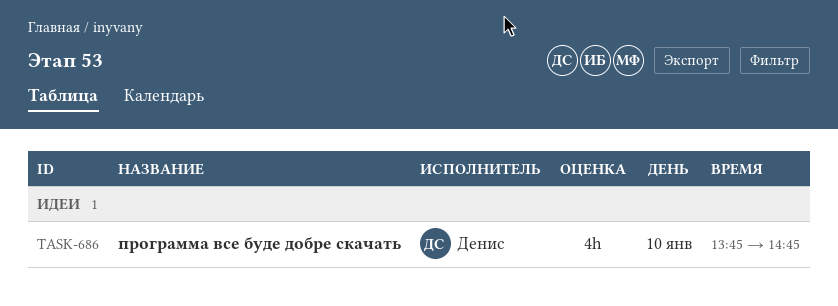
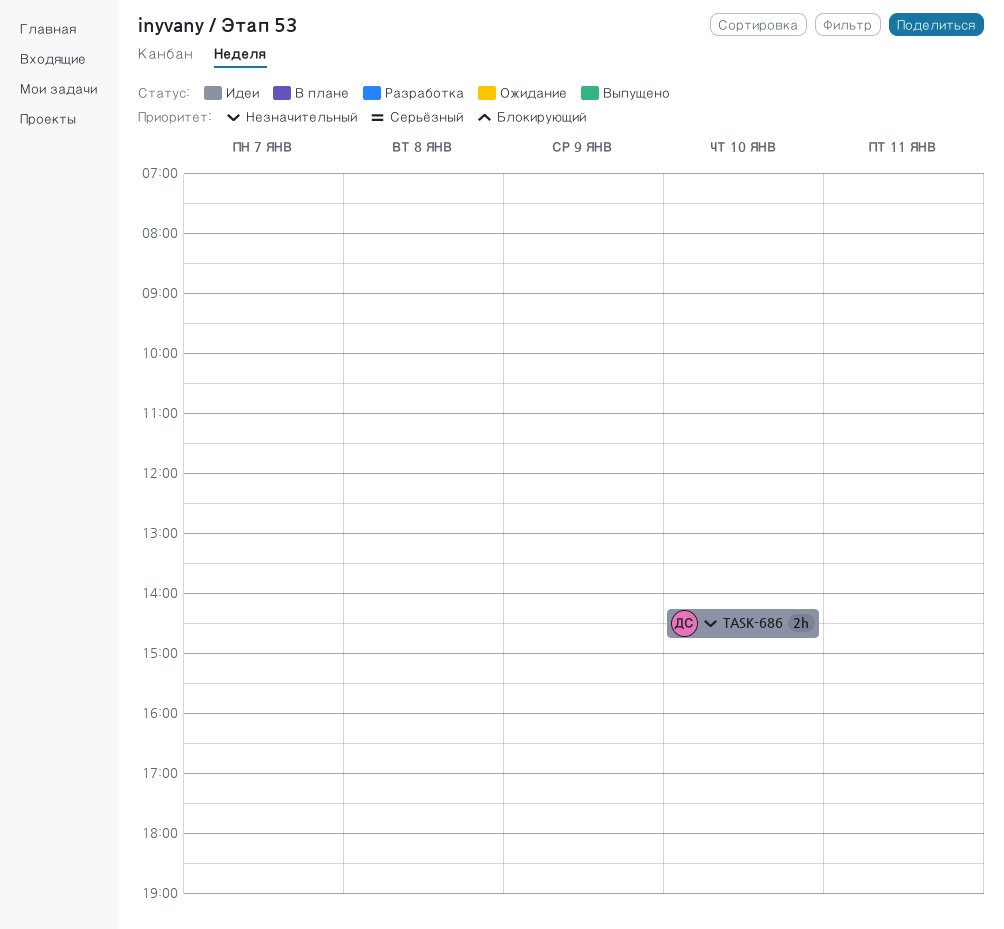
TASK-686, estimate: 4h -> 2h
TASK-686, begins: 13:45 -> 14:15

